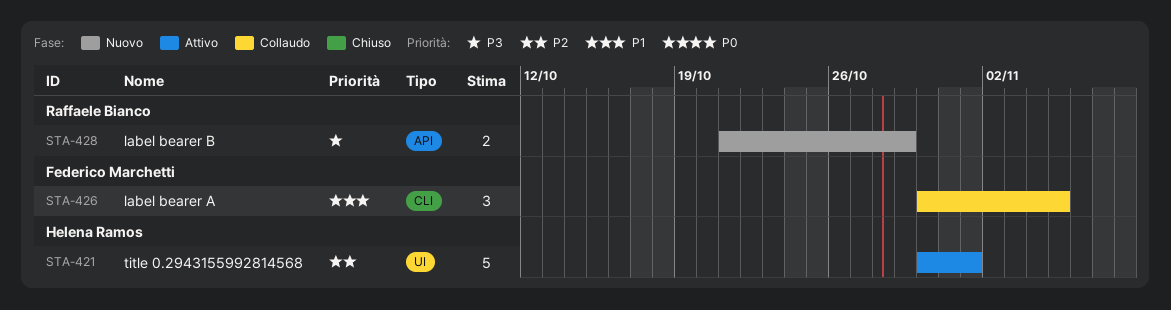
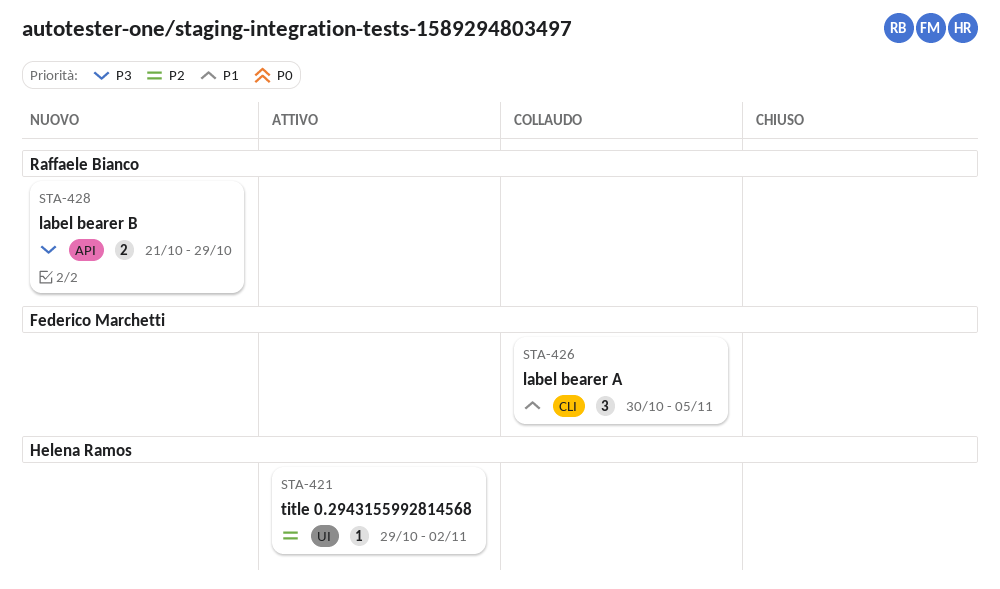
STA-421, estimate: 5 -> 1
STA-421, start: Oct 30 -> Oct 29
STA-421, due: Nov 1 -> Nov 2

